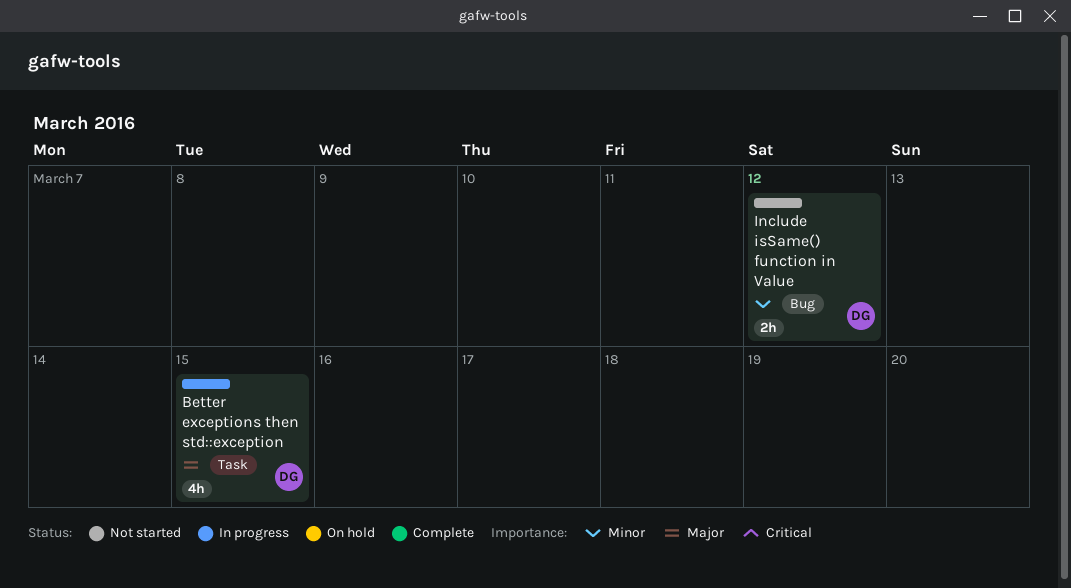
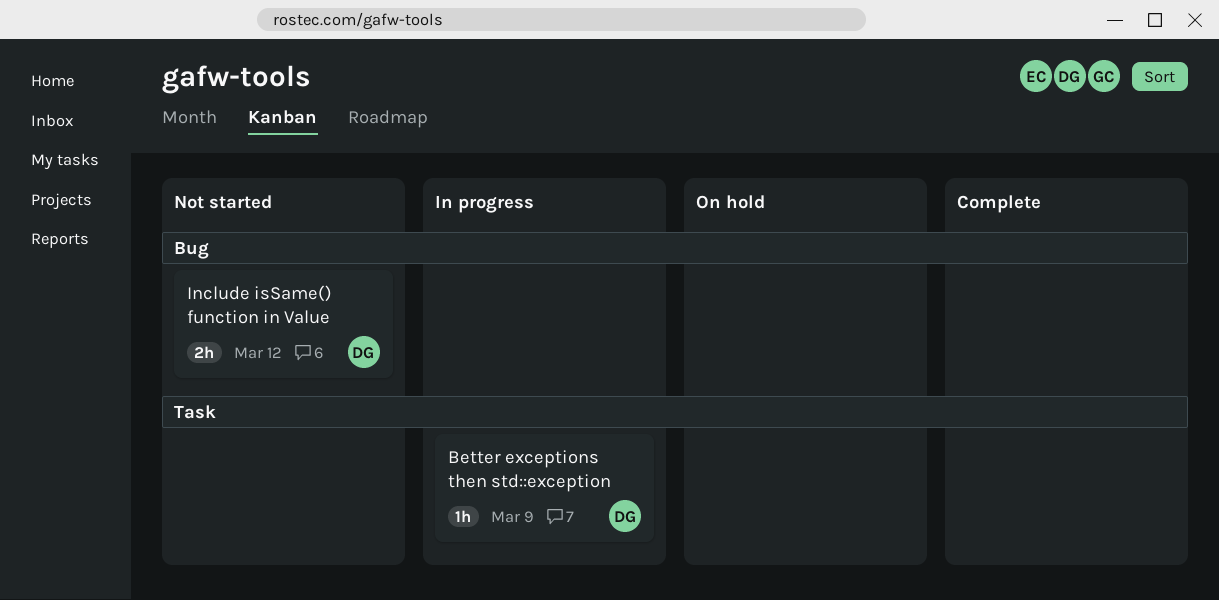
Better exceptions then std::exception, estimate: 4h -> 1h
Better exceptions then std::exception, due: Mar 15 -> Mar 9

